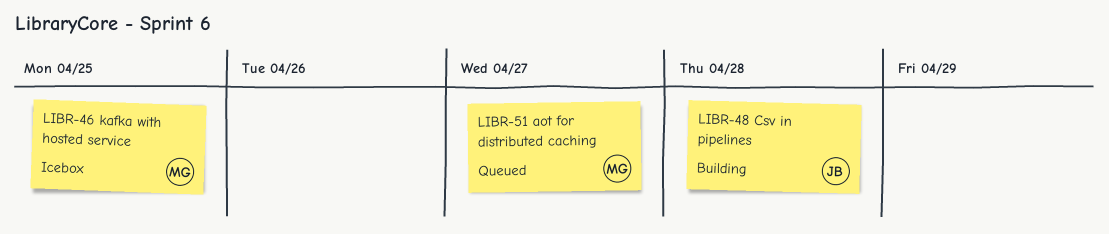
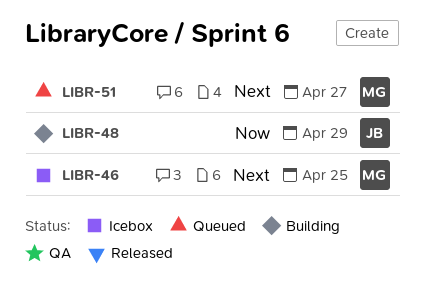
LIBR-48, due: Apr 28 -> Apr 29

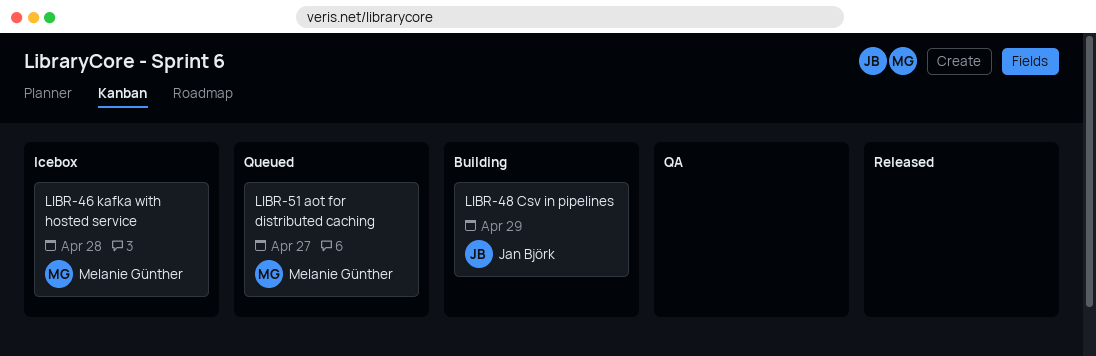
LIBR-46, due: Apr 25 -> Apr 28

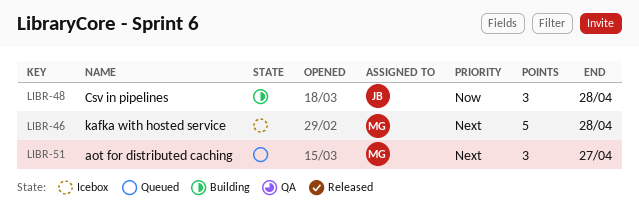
LIBR-48, due: Apr 29 -> Apr 28

